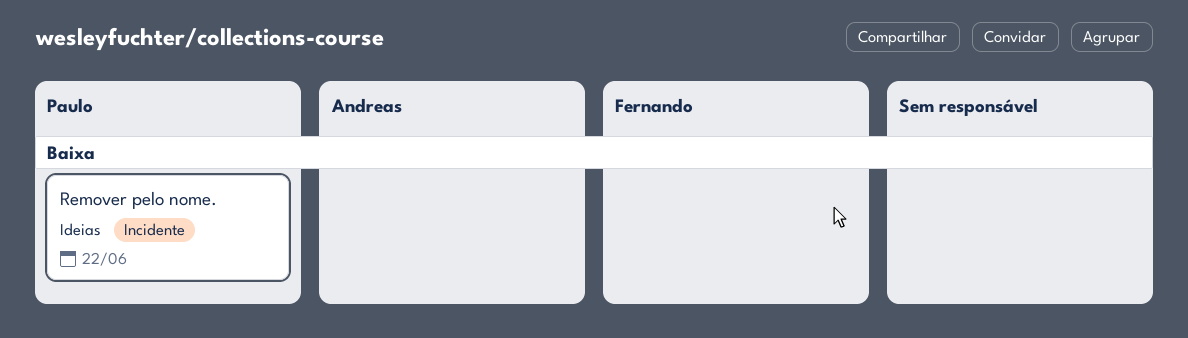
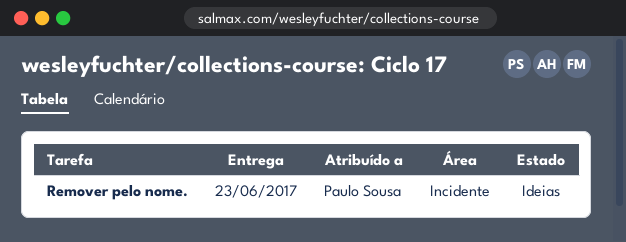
Remover pelo nome., due: Jun 22 -> Jun 23

